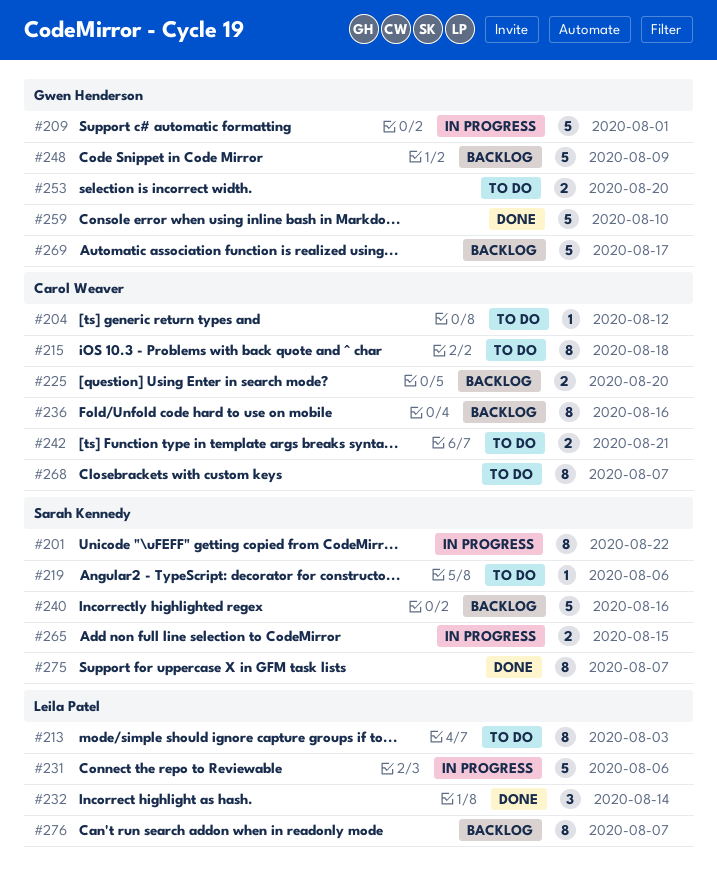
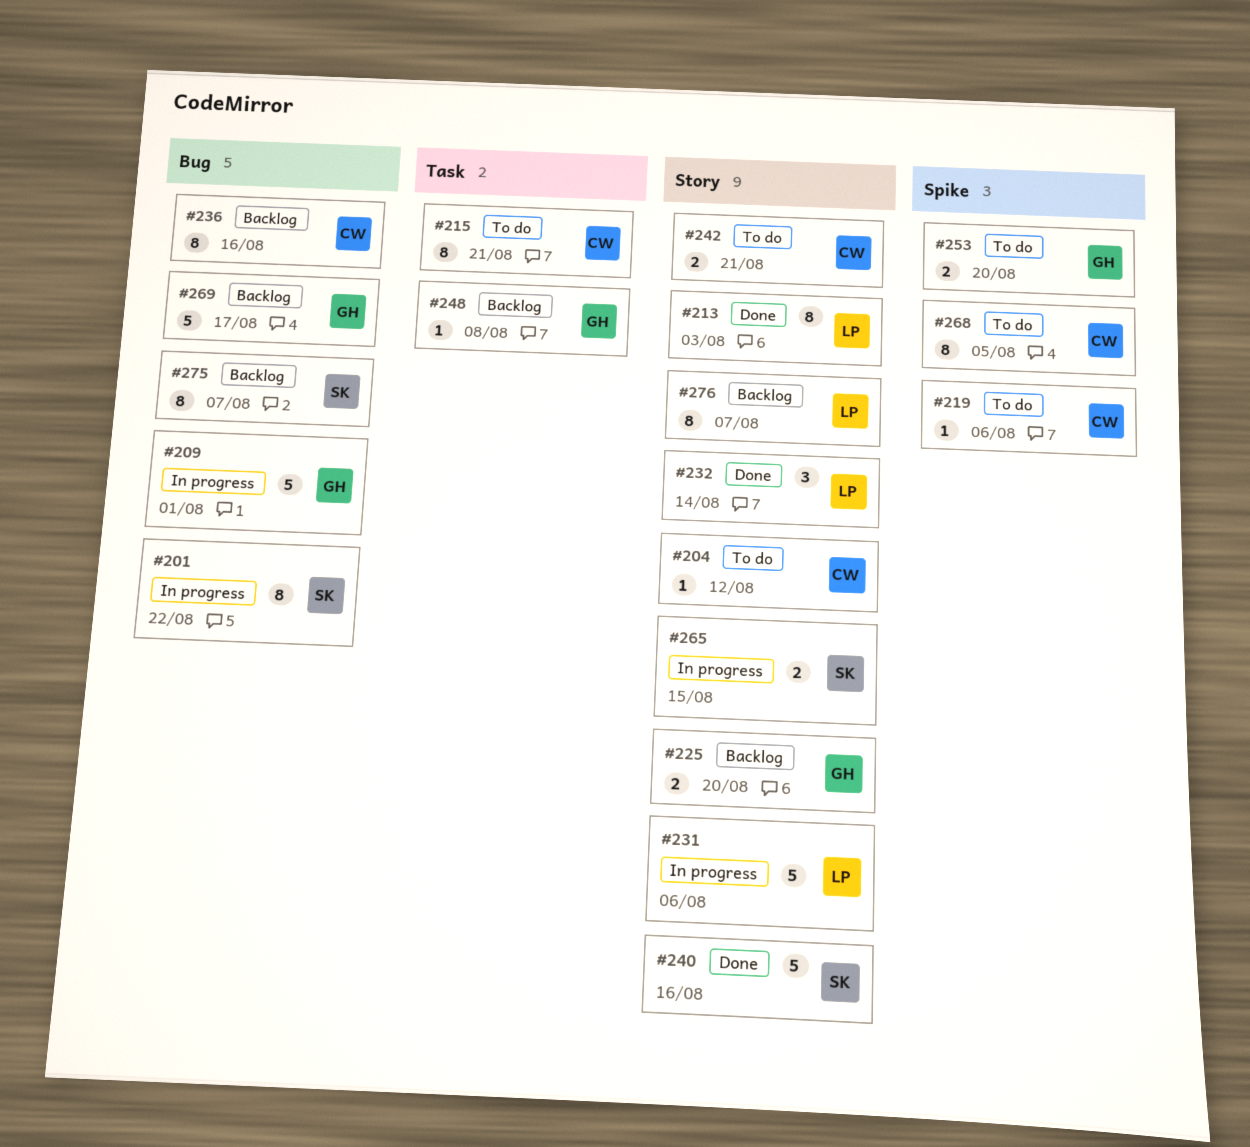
#213, status: To do -> Done
#215, due: Aug 18 -> Aug 21
#219, owner: Sarah Kennedy -> Carol Weaver
#225, owner: Carol Weaver -> Gwen Henderson
#240, status: Backlog -> Done
#248, estimate: 5 -> 1
#248, due: Aug 9 -> Aug 8
#259: present -> none
#268, due: Aug 7 -> Aug 5
#275, status: Done -> Backlog

